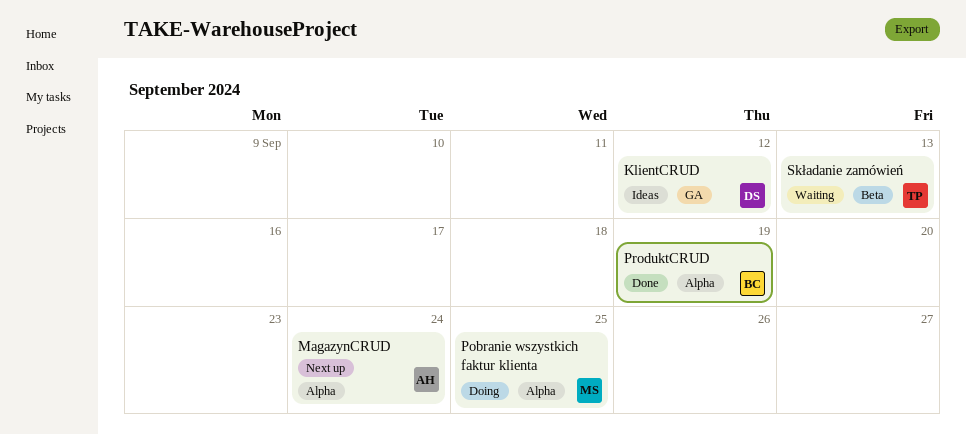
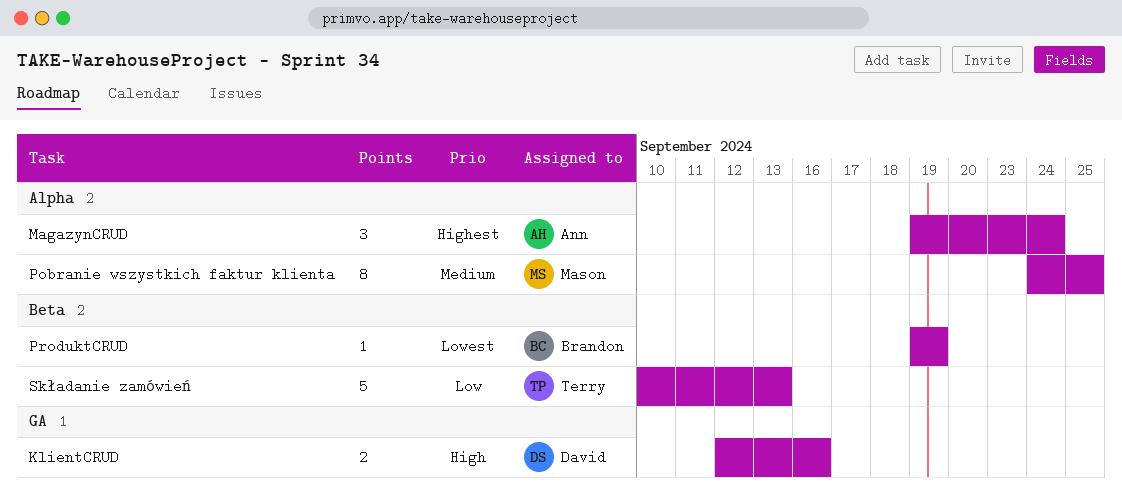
KlientCRUD, due: Sep 12 -> Sep 16
ProduktCRUD, label: Alpha -> Beta

